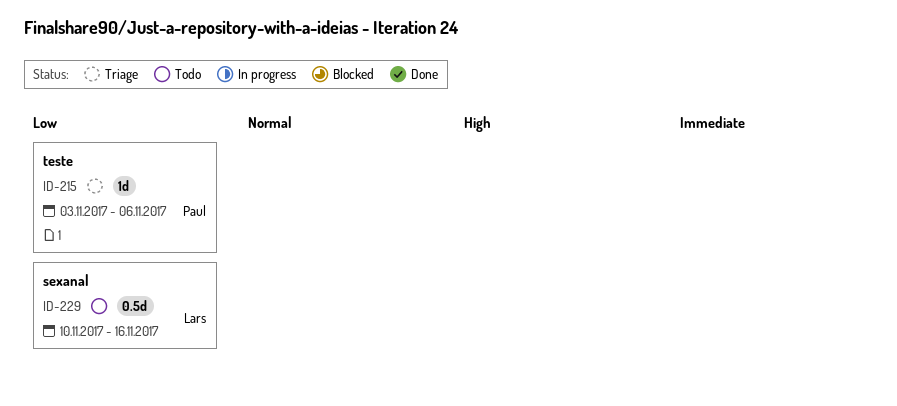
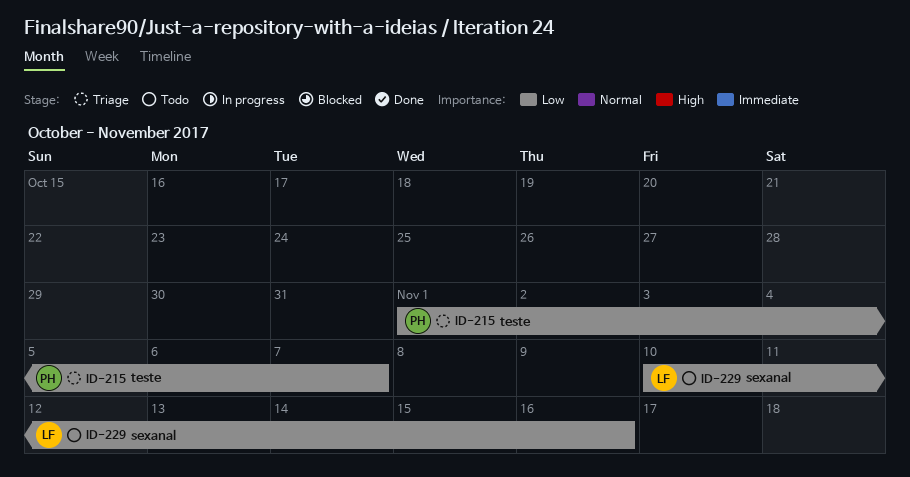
ID-215, start: Nov 3 -> Nov 1
ID-215, due: Nov 6 -> Nov 7

